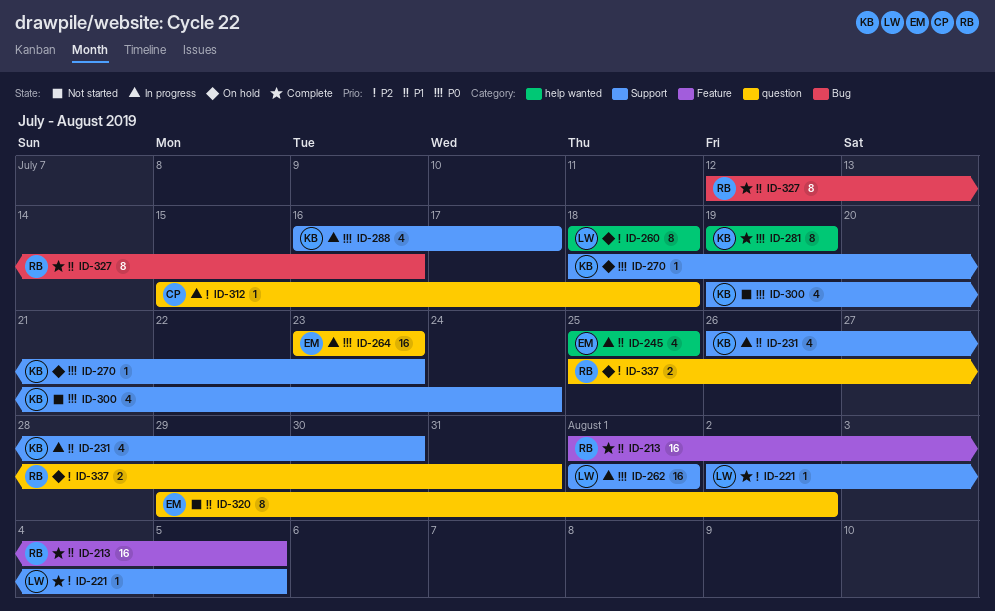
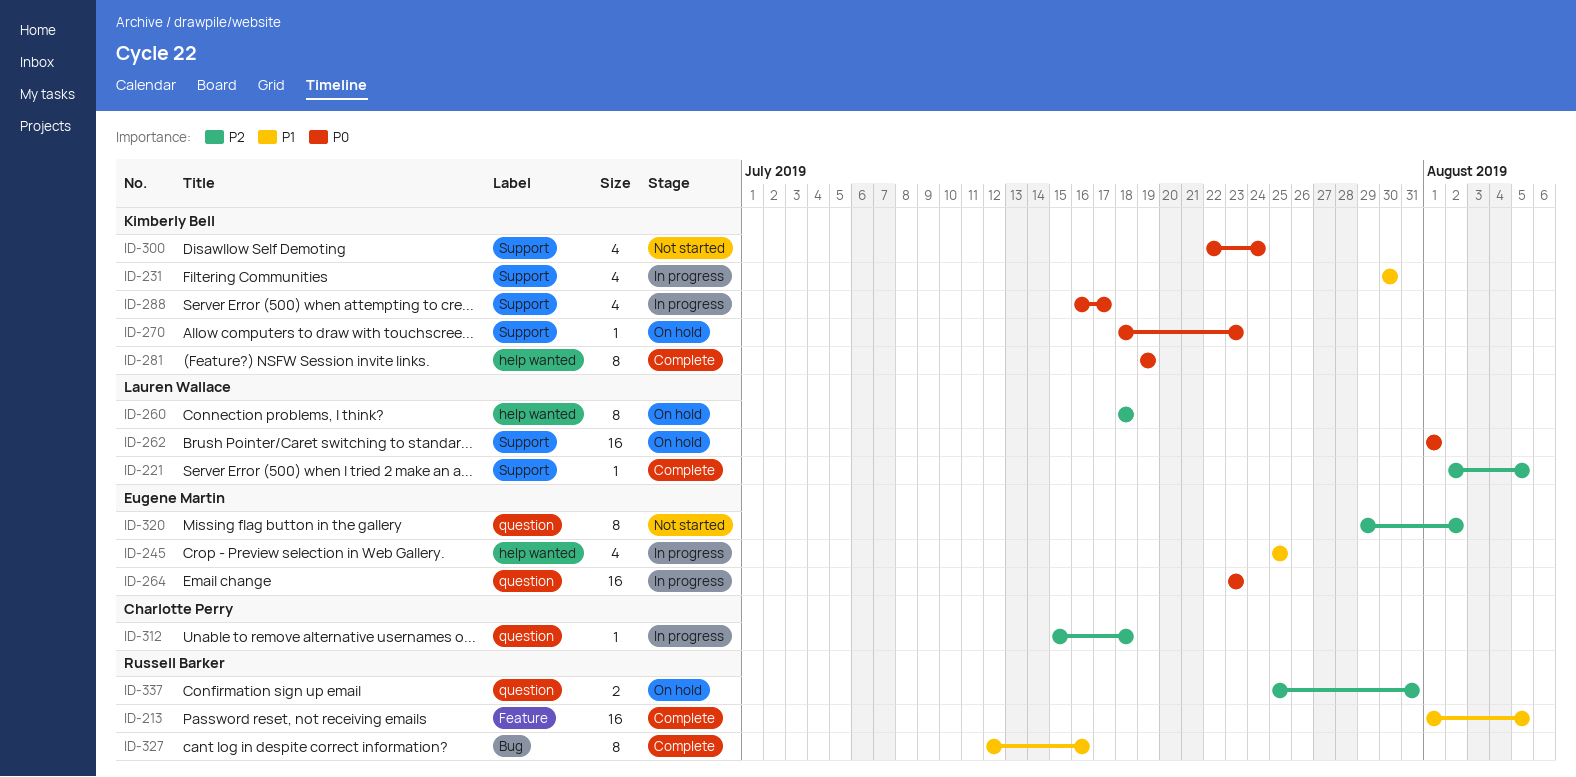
ID-231, start: Jul 26 -> Jul 30
ID-262, status: In progress -> On hold
ID-300, start: Jul 19 -> Jul 22
ID-320, priority: P1 -> P2

